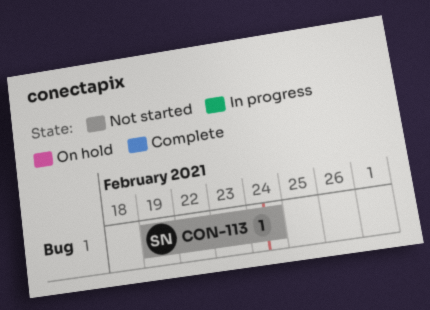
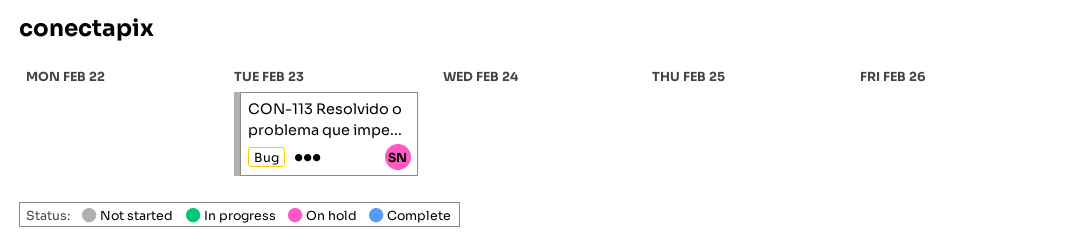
CON-113, estimate: 1 -> 3
CON-113, due: Feb 24 -> Feb 23

